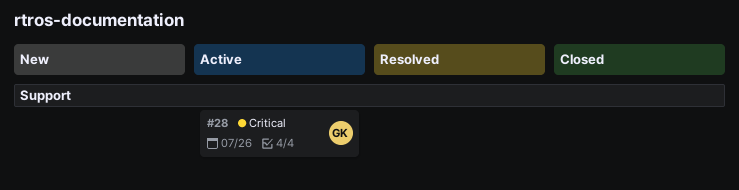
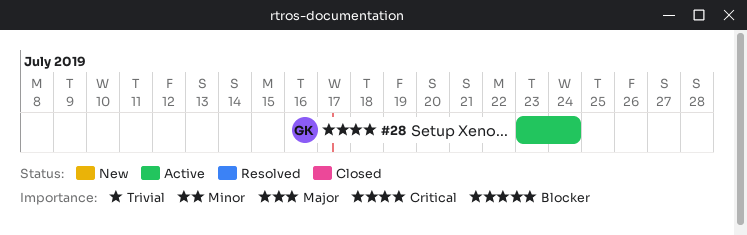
#28, due: Jul 26 -> Jul 24

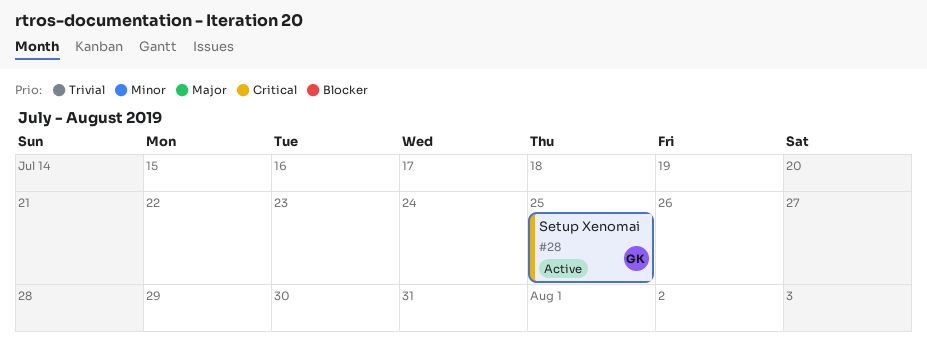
#28, due: Jul 24 -> Jul 25

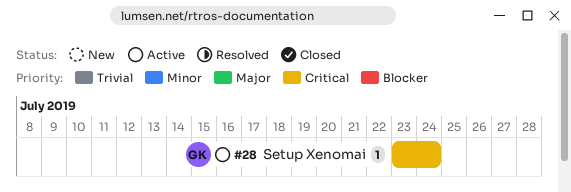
#28, due: Jul 25 -> Jul 24

